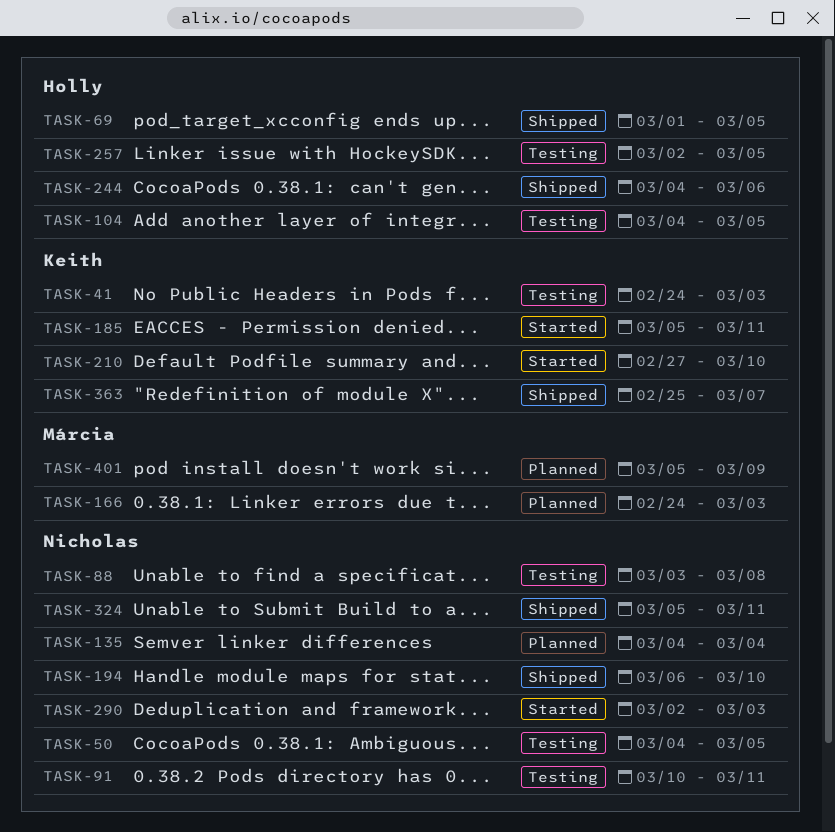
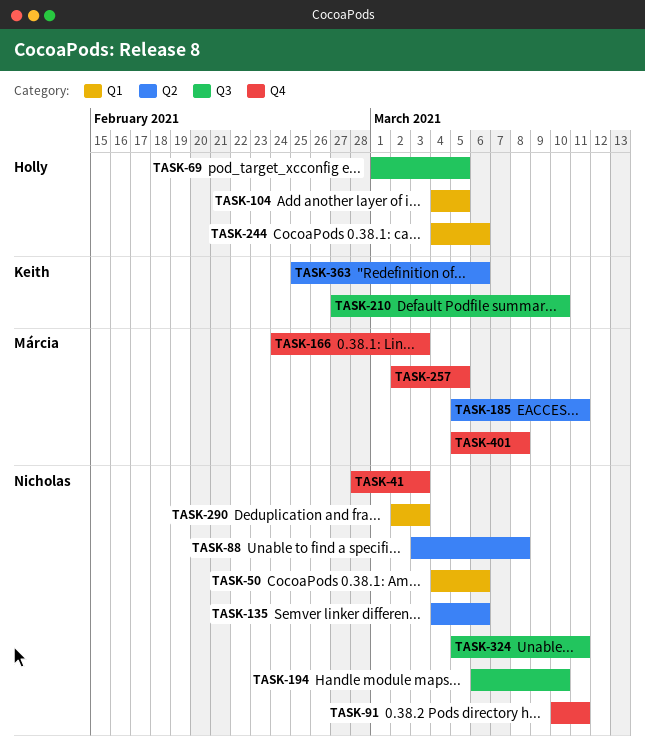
TASK-41, owner: Keith -> Nicholas
TASK-41, start: Feb 24 -> Feb 28
TASK-50, due: Mar 5 -> Mar 6
TASK-135, due: Mar 4 -> Mar 6
TASK-185, owner: Keith -> Márcia
TASK-257, owner: Holly -> Márcia
TASK-363, due: Mar 7 -> Mar 6
TASK-401, due: Mar 9 -> Mar 8

